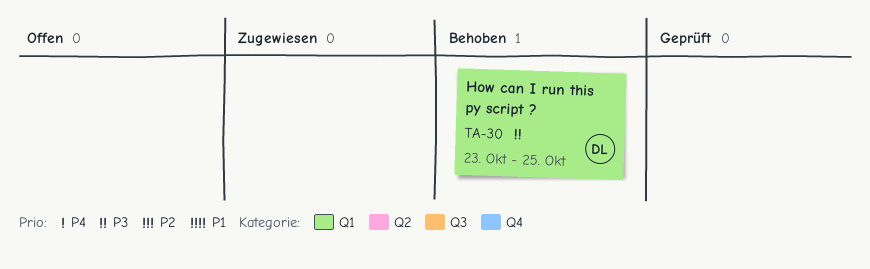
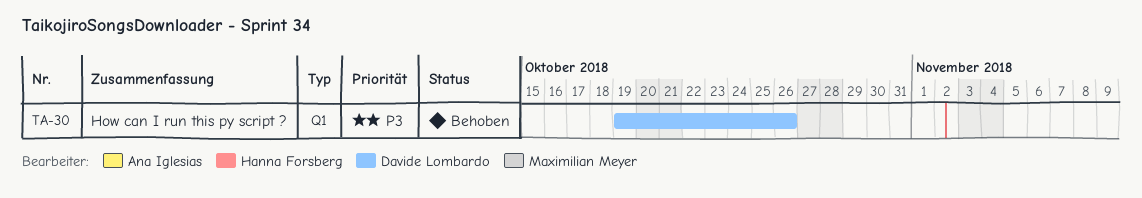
TA-30, start: Oct 23 -> Oct 19
TA-30, due: Oct 25 -> Oct 26

